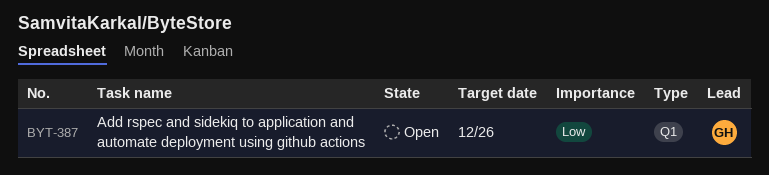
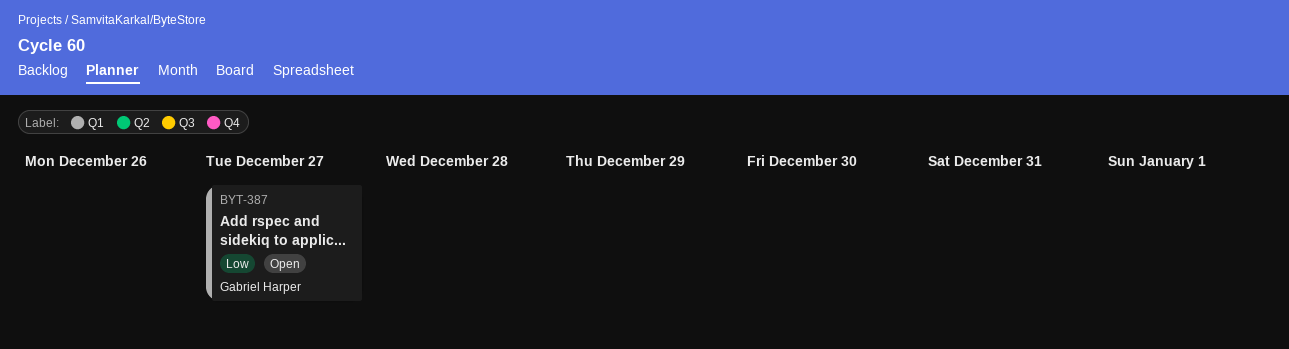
BYT-387, due: Dec 26 -> Dec 27

